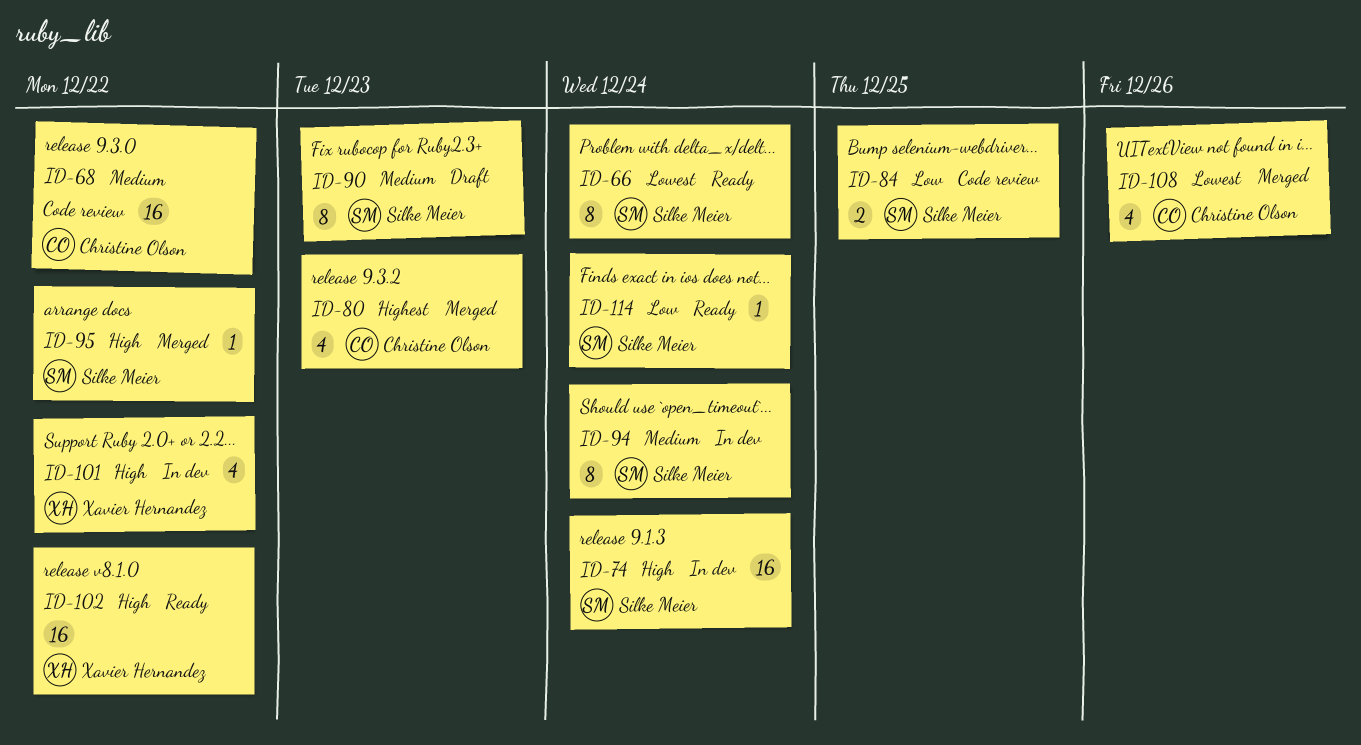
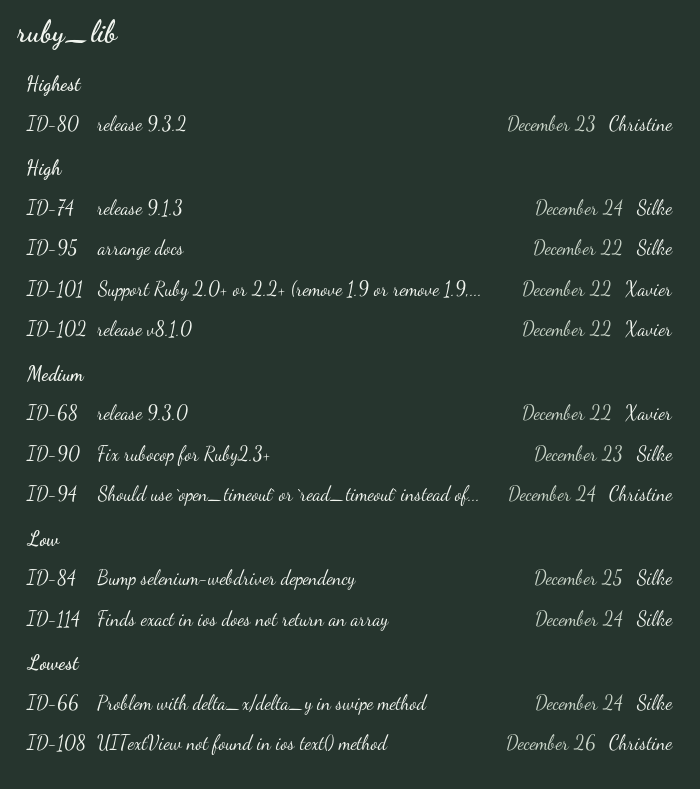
ID-68, owner: Christine Olson -> Xavier Hernandez
ID-94, owner: Silke Meier -> Christine Olson

